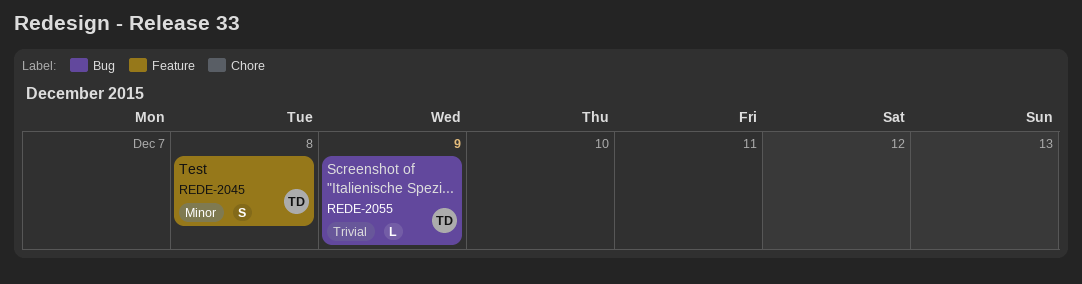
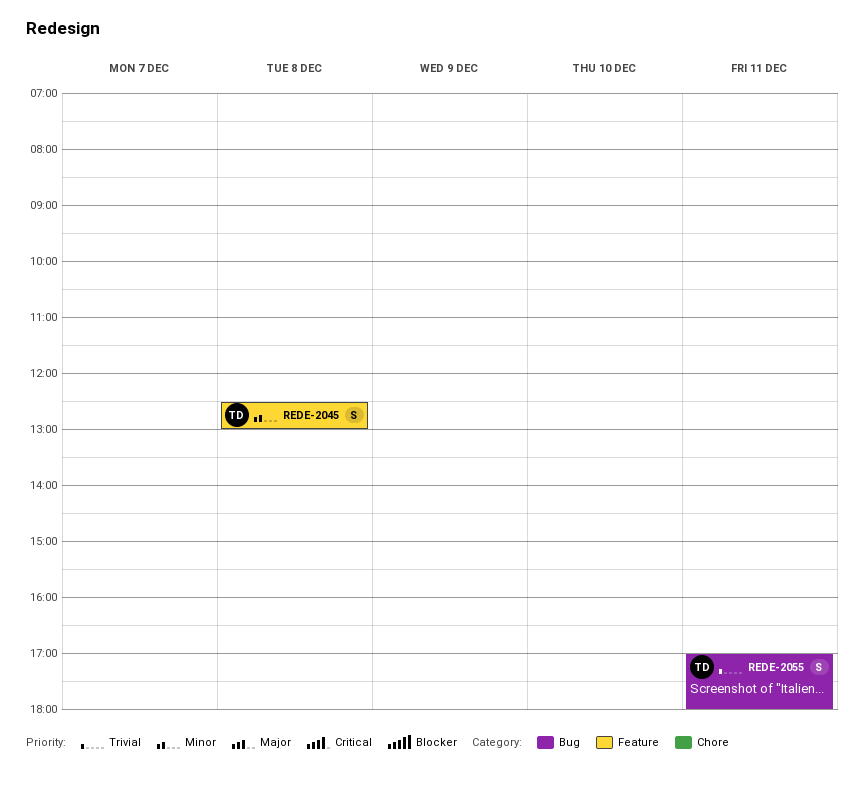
REDE-2055, estimate: L -> S
REDE-2055, day: Dec 9 -> Dec 11

